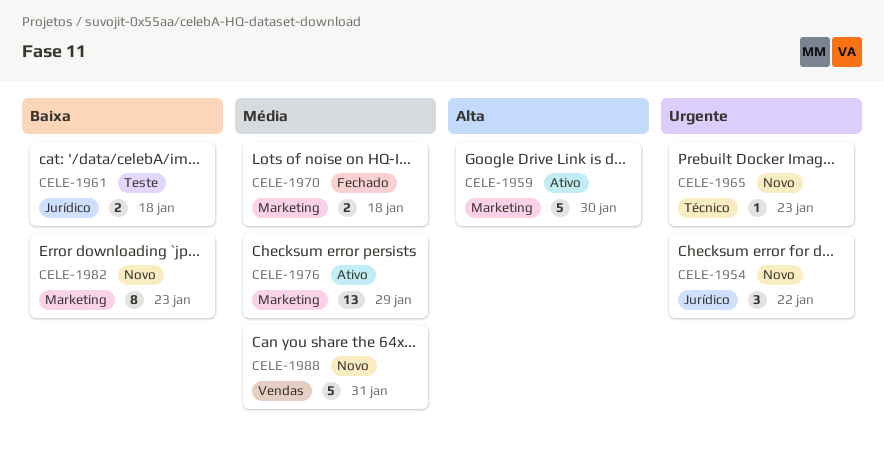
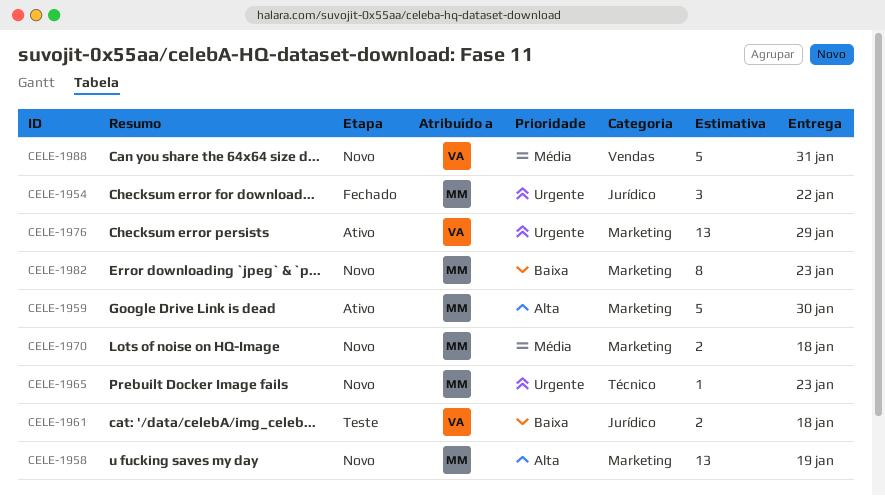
CELE-1954, status: Novo -> Fechado
CELE-1958: none -> present
CELE-1970, status: Fechado -> Novo
CELE-1976, priority: Média -> Urgente

